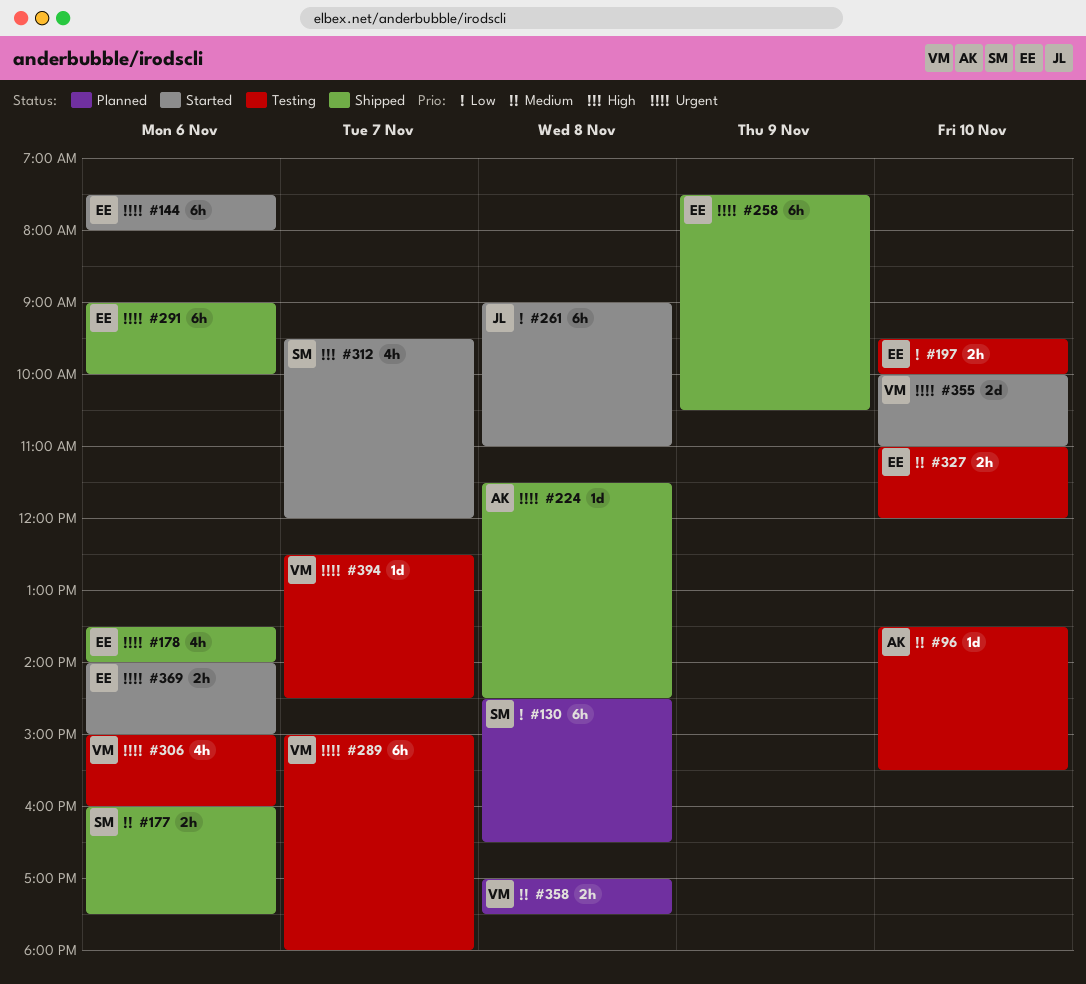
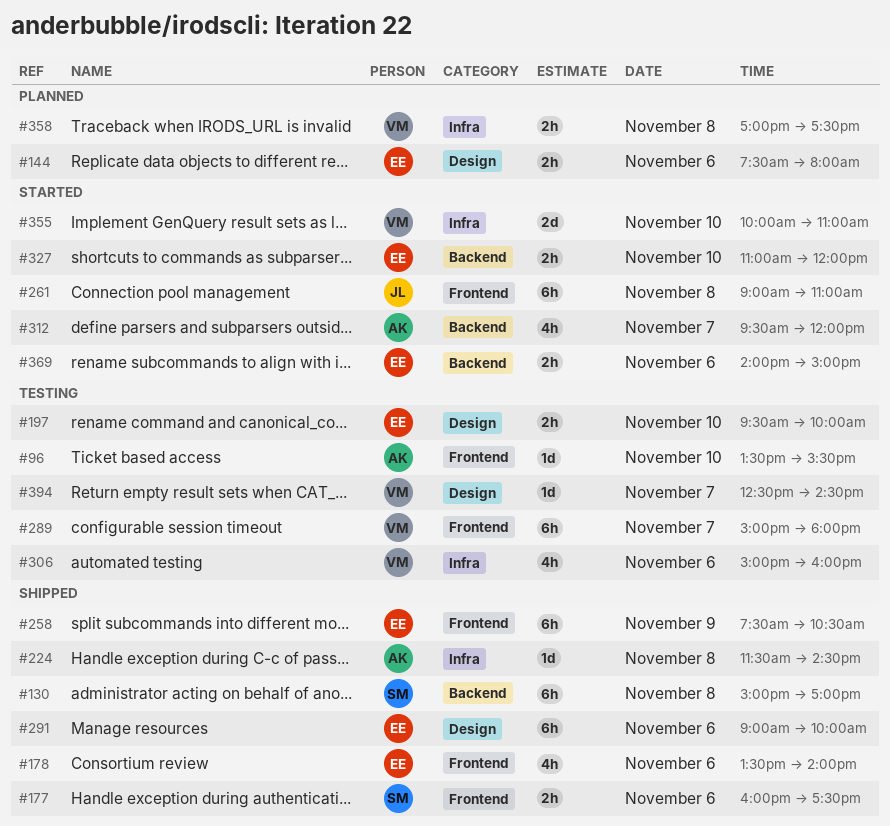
#130, status: Planned -> Shipped
#130, begins: 14:30 -> 15:00
#130, ends: 16:30 -> 17:00
#144, status: Started -> Planned
#144, estimate: 6h -> 2h
#312, owner: SM -> AK
#327, status: Testing -> Started

